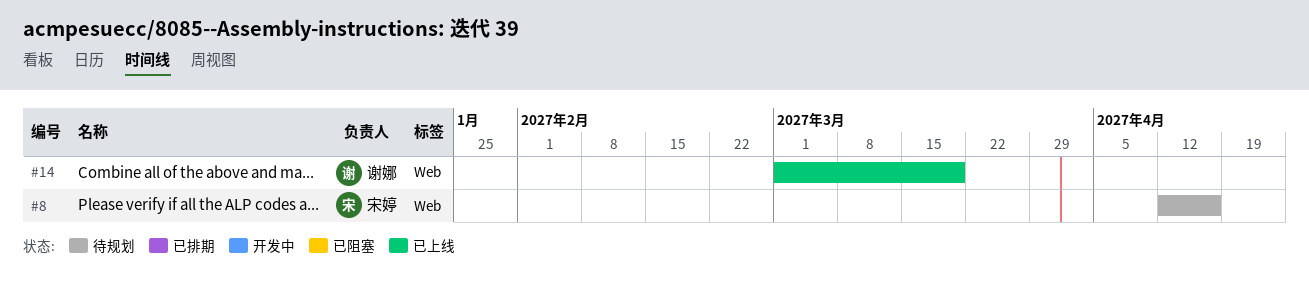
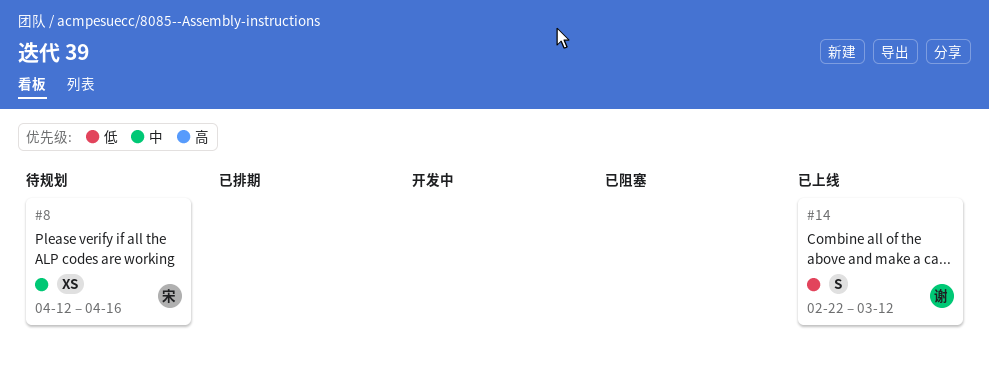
#14, start: Mar 1 -> Feb 22
#14, due: Mar 19 -> Mar 12

